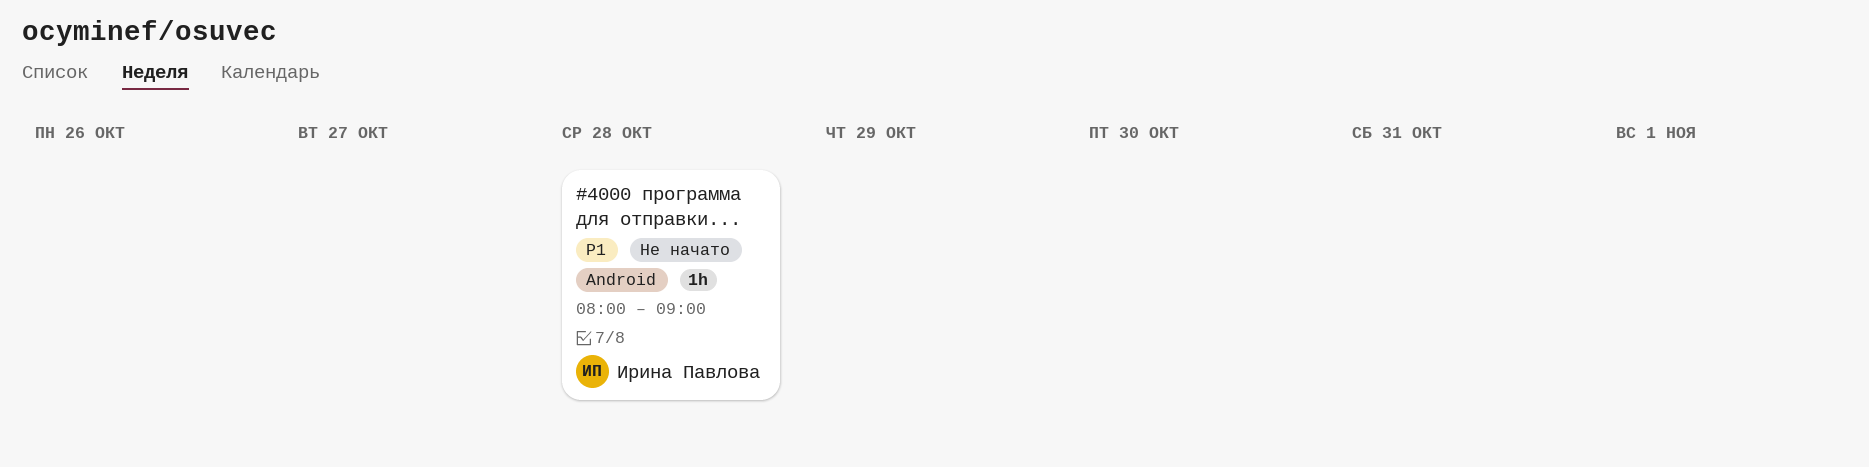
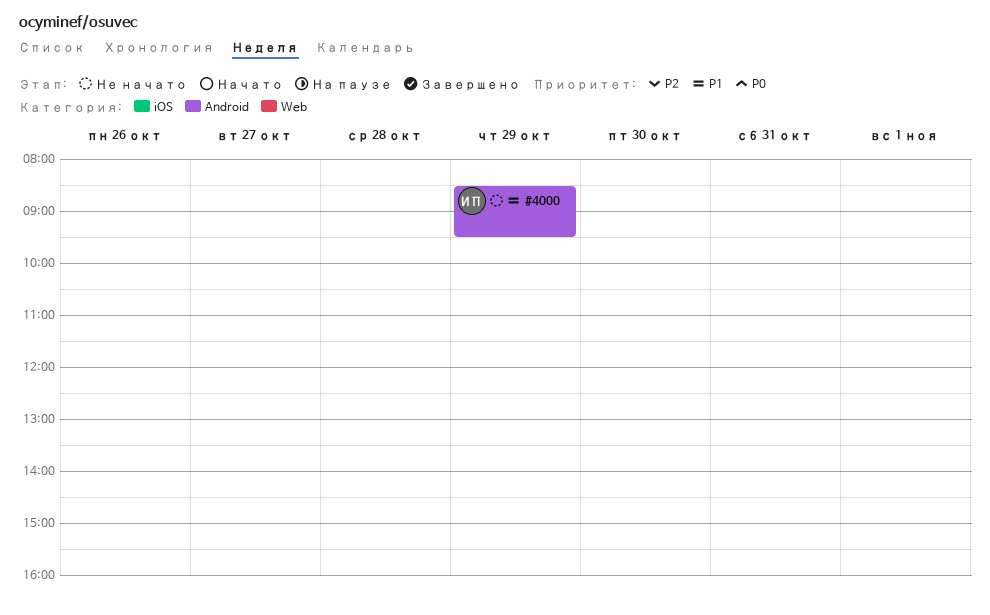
#4000, day: Oct 28 -> Oct 29
#4000, begins: 08:00 -> 08:30
#4000, ends: 09:00 -> 09:30

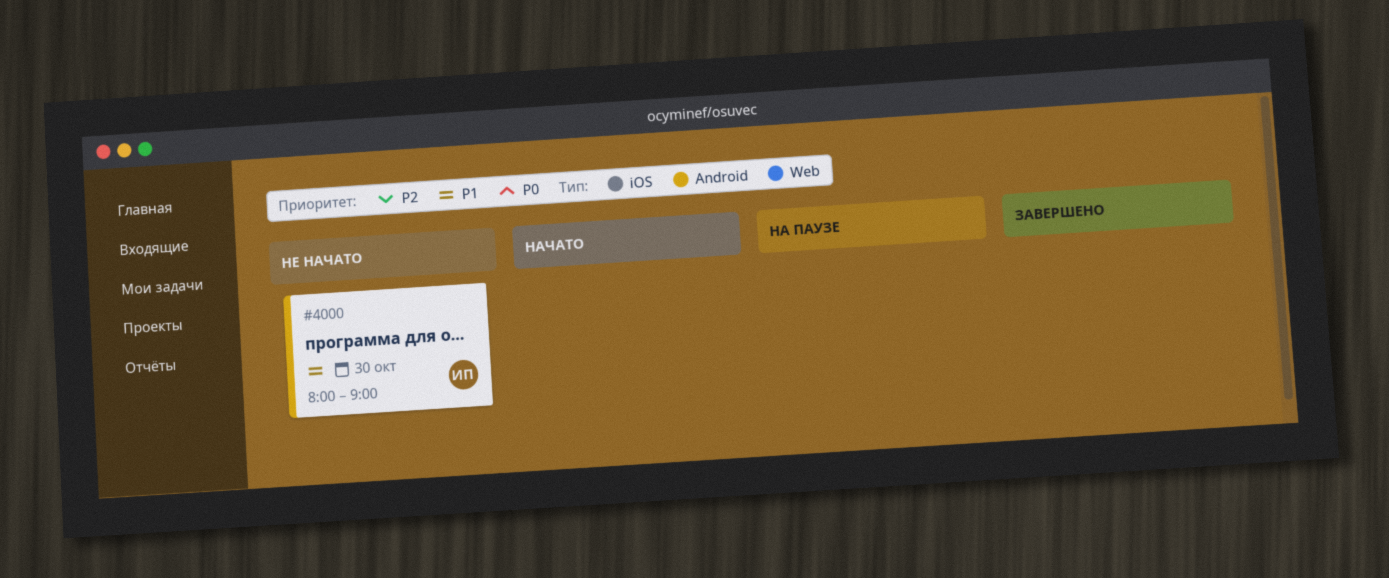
#4000, day: Oct 29 -> Oct 30
#4000, begins: 08:30 -> 08:00
#4000, ends: 09:30 -> 09:00

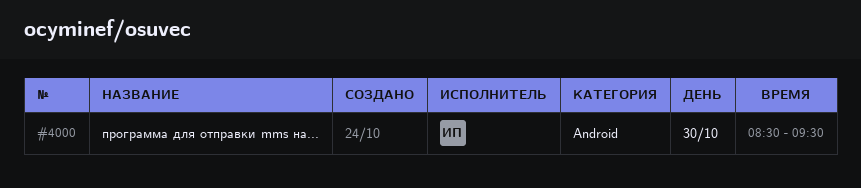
#4000, begins: 08:00 -> 08:30
#4000, ends: 09:00 -> 09:30

